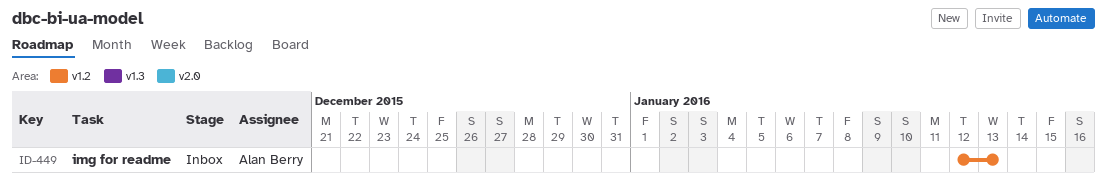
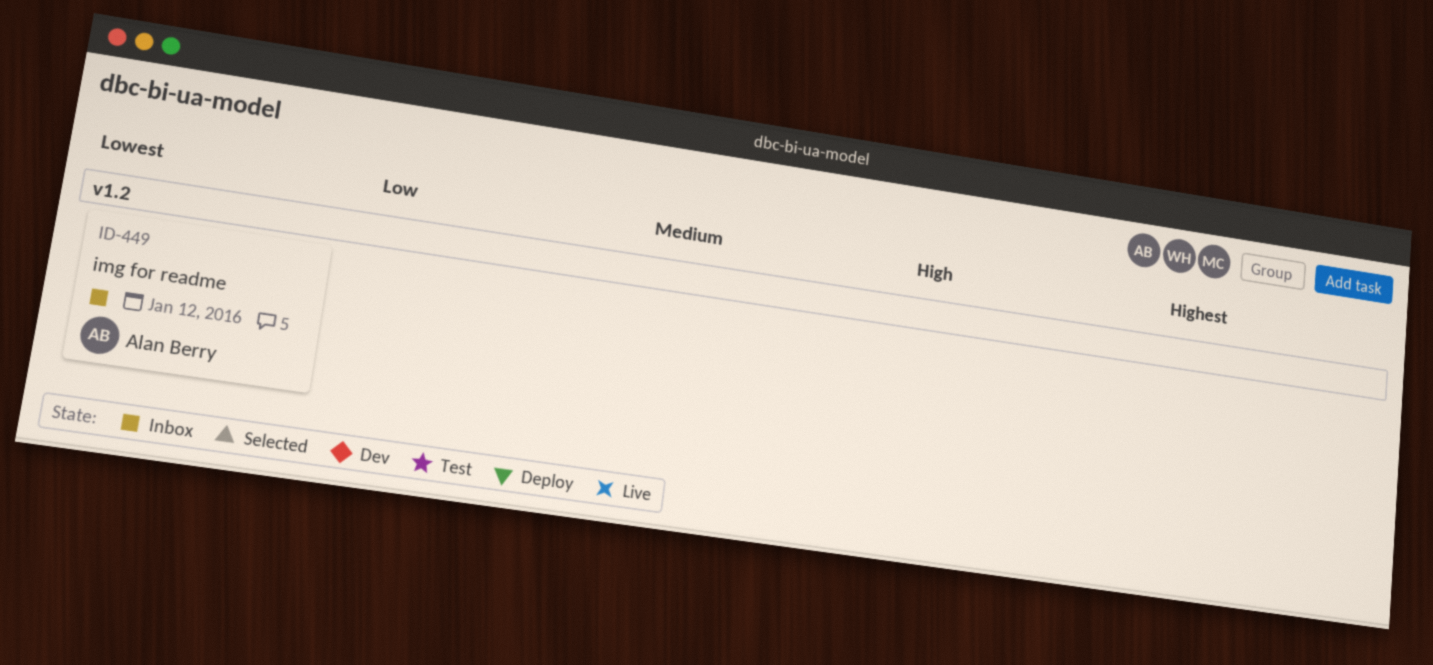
ID-449, due: Jan 13 -> Jan 12

